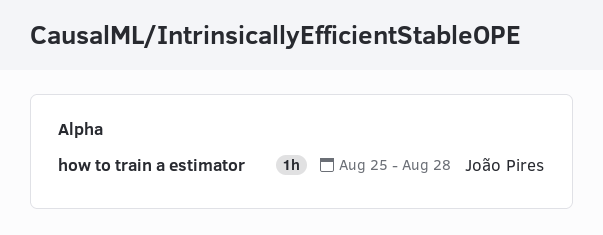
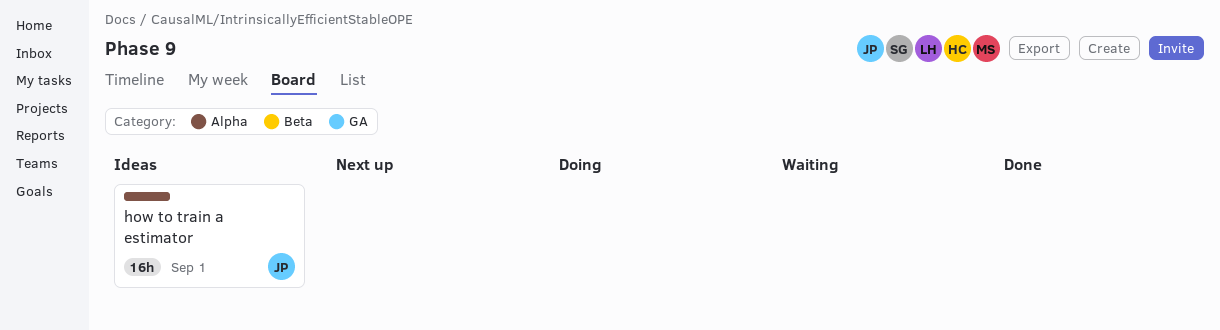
how to train a estimator, estimate: 1h -> 16h
how to train a estimator, due: Aug 28 -> Sep 1

